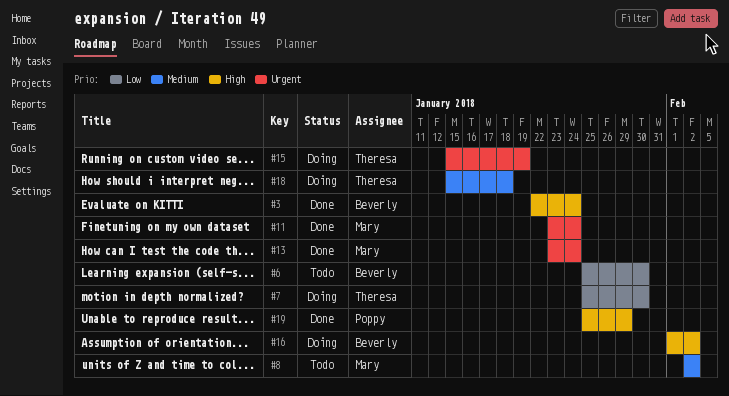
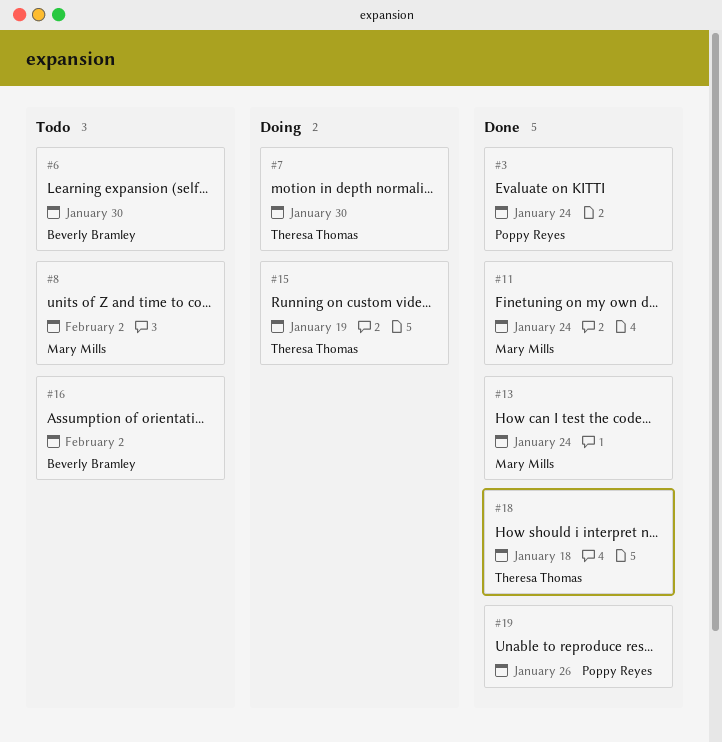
#3, owner: Beverly Bramley -> Poppy Reyes
#16, status: Doing -> Todo
#18, status: Doing -> Done
#19, due: Jan 29 -> Jan 26

